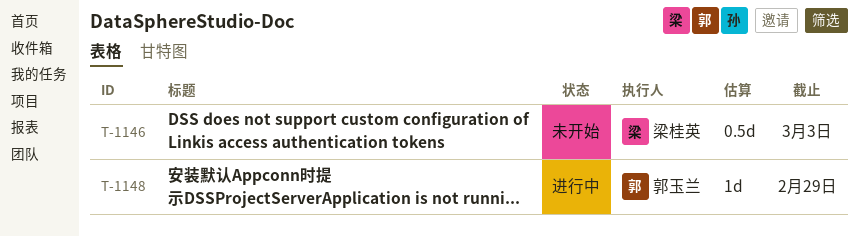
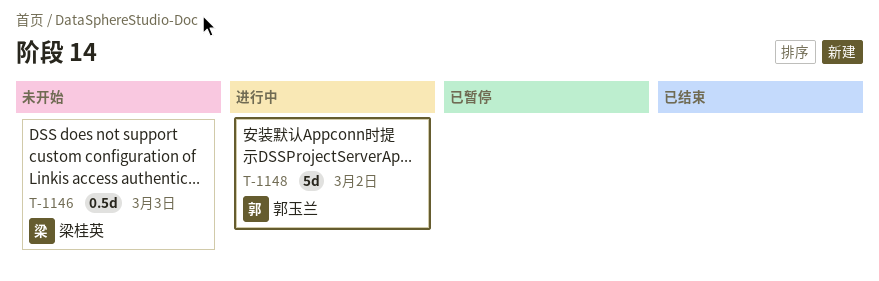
T-1148, estimate: 1d -> 5d
T-1148, due: Feb 29 -> Mar 2

